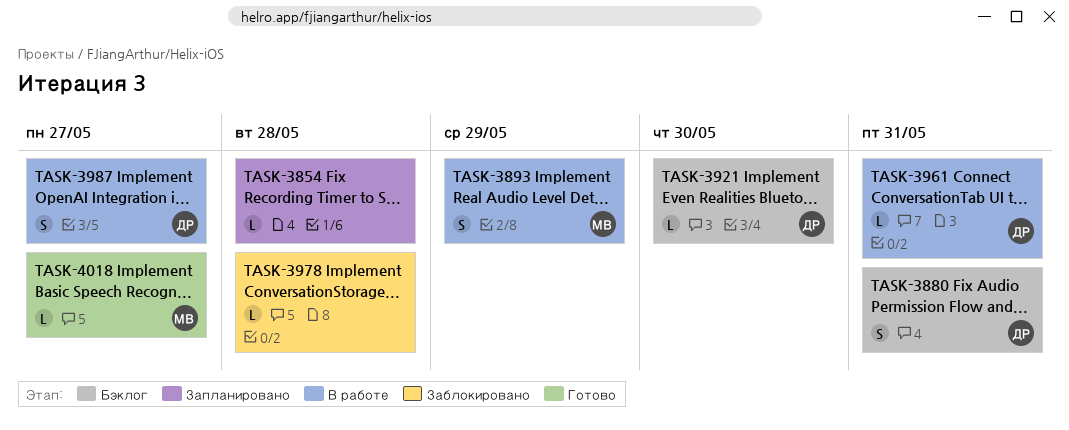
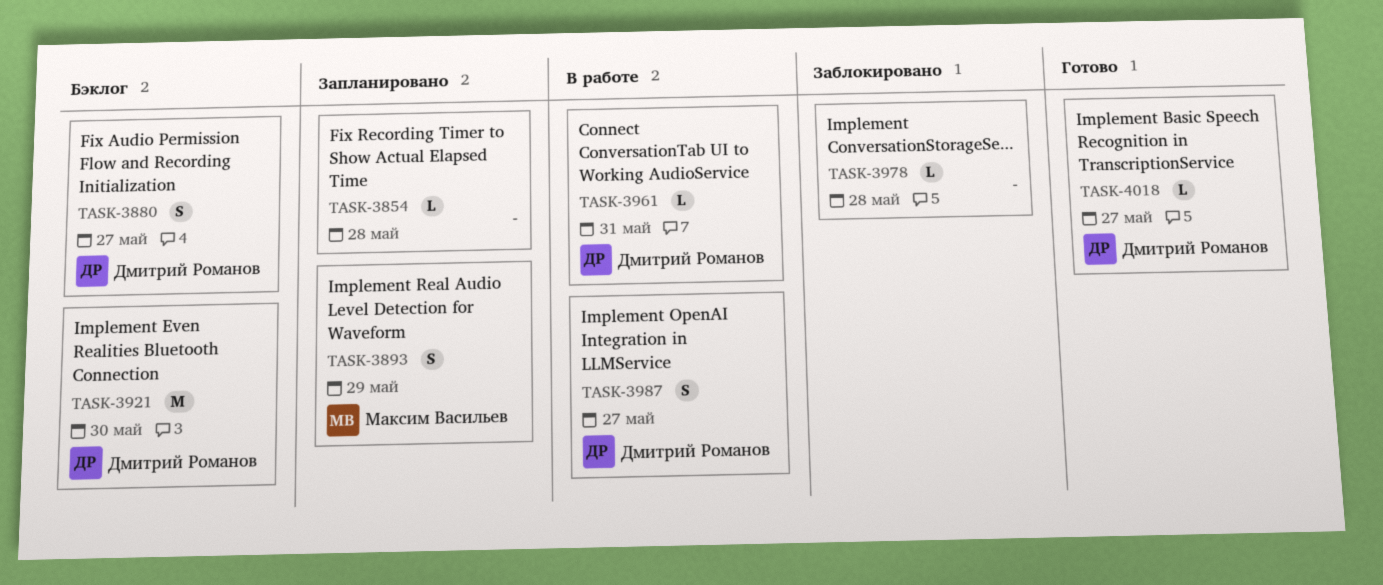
TASK-3880, due: May 31 -> May 27
TASK-3893, status: В работе -> Запланировано
TASK-3921, estimate: L -> M
TASK-4018, owner: Максим Васильев -> Дмитрий Романов

